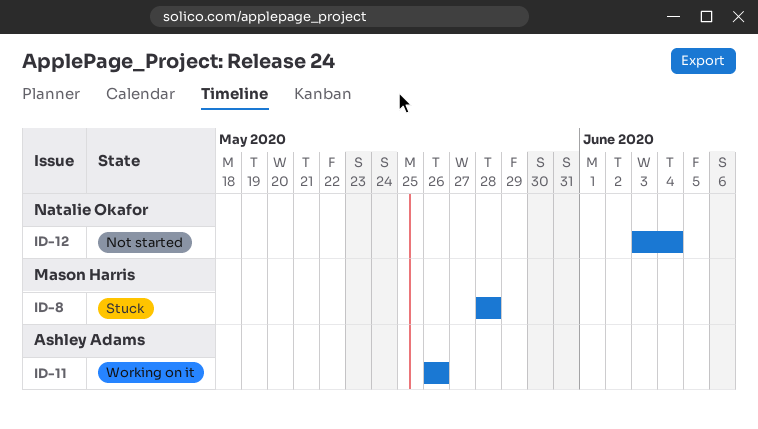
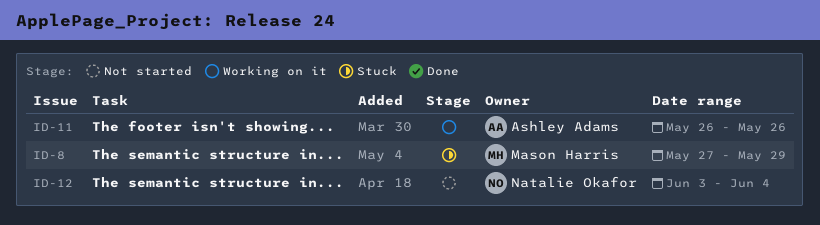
ID-8, start: May 28 -> May 27
ID-8, due: May 28 -> May 29

